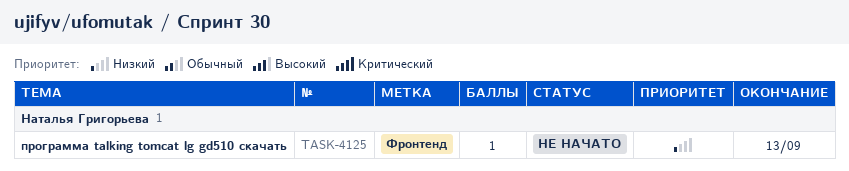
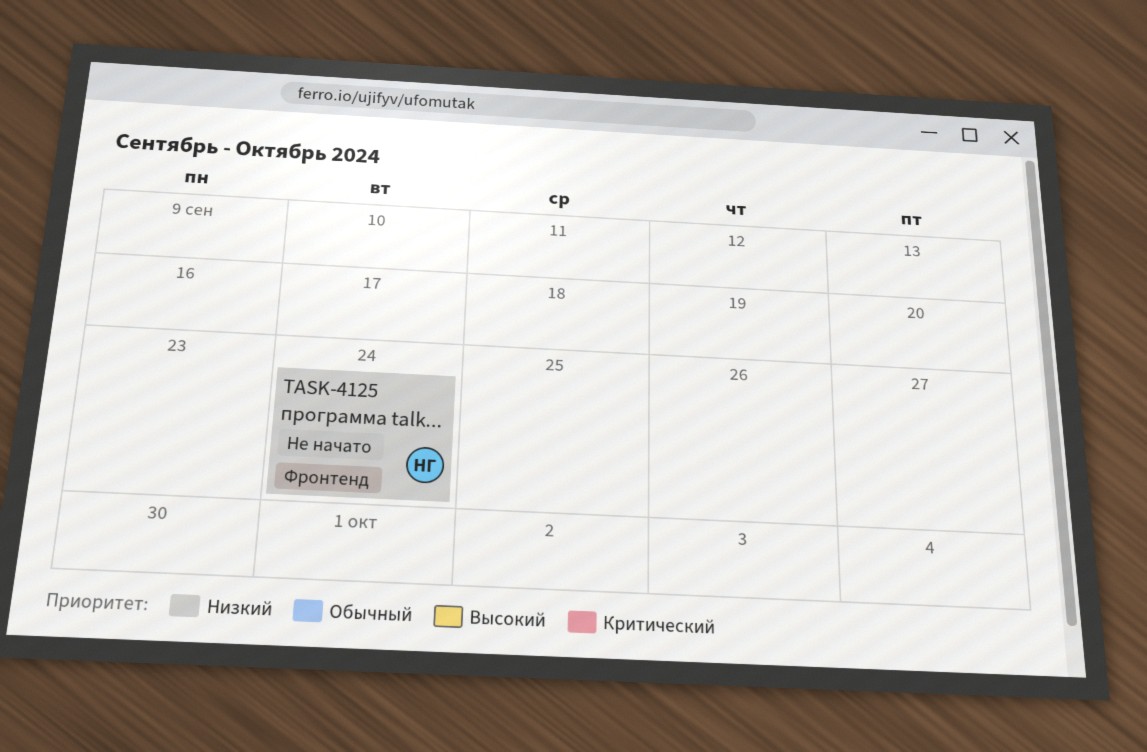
TASK-4125, due: Sep 13 -> Sep 24

